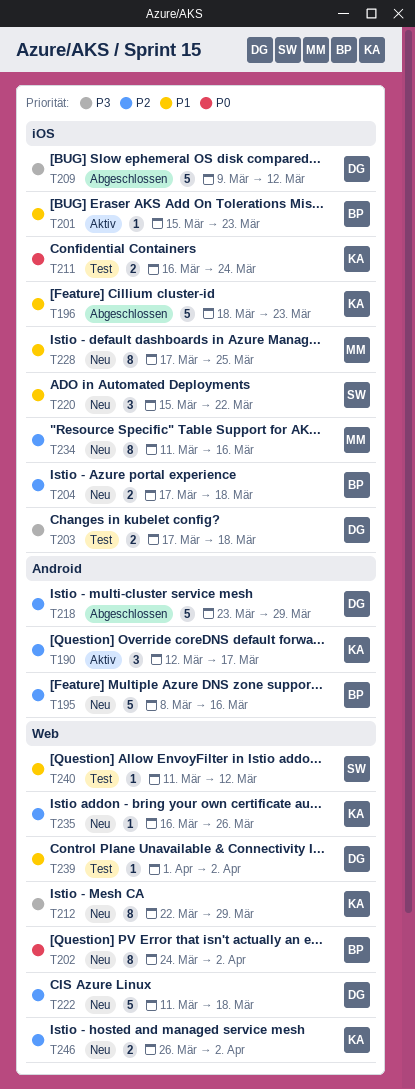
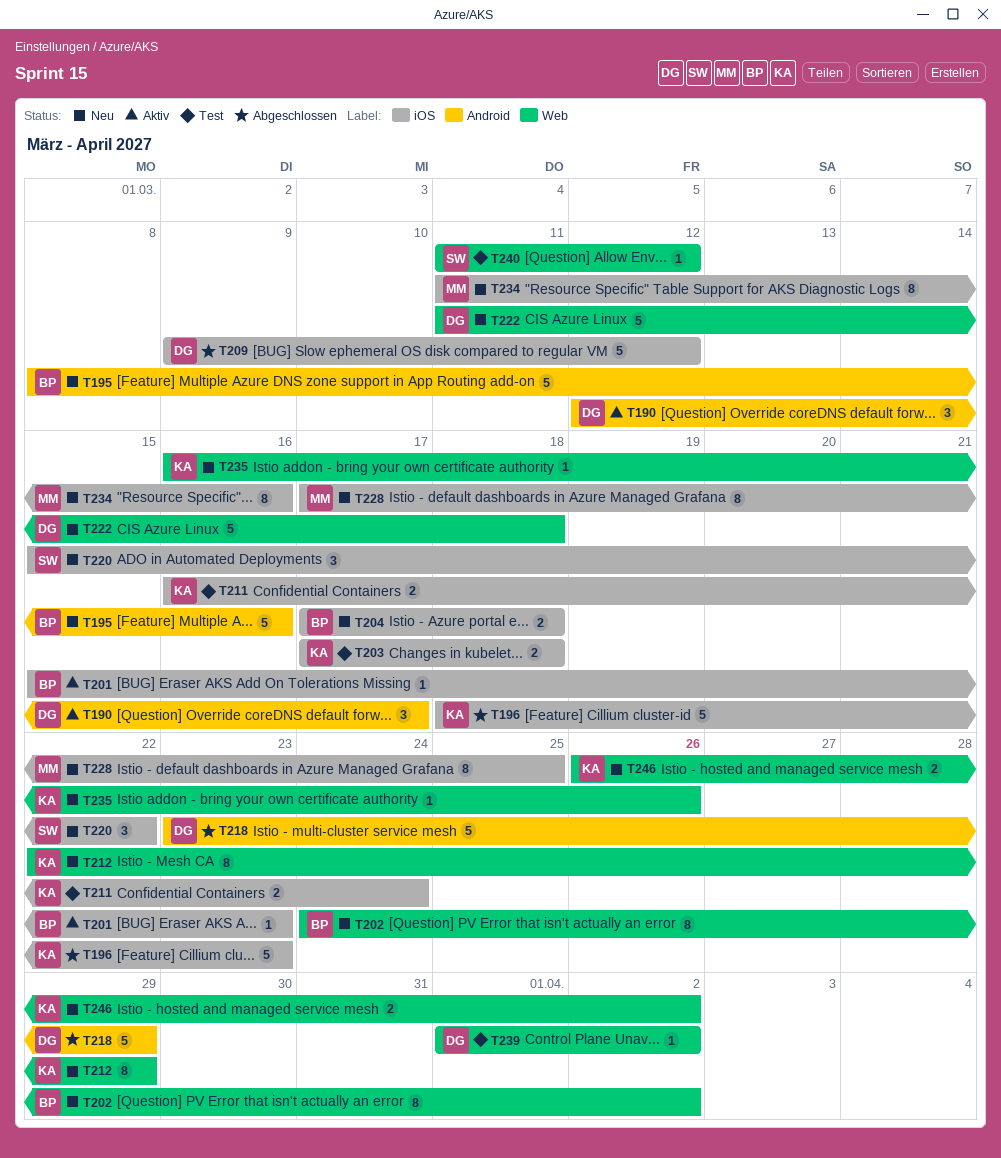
T190, owner: KA -> DG
T203, owner: DG -> KA

